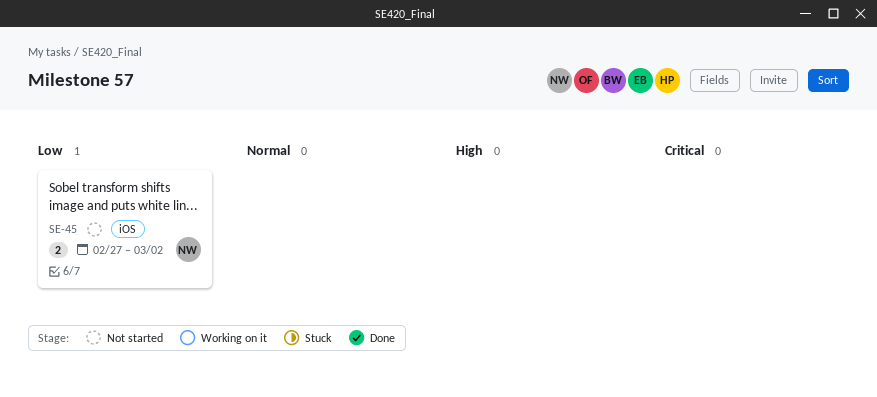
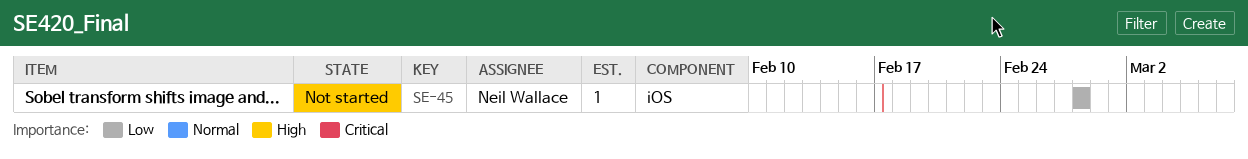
SE-45, estimate: 2 -> 1
SE-45, start: Feb 27 -> Feb 28
SE-45, due: Mar 2 -> Feb 28

